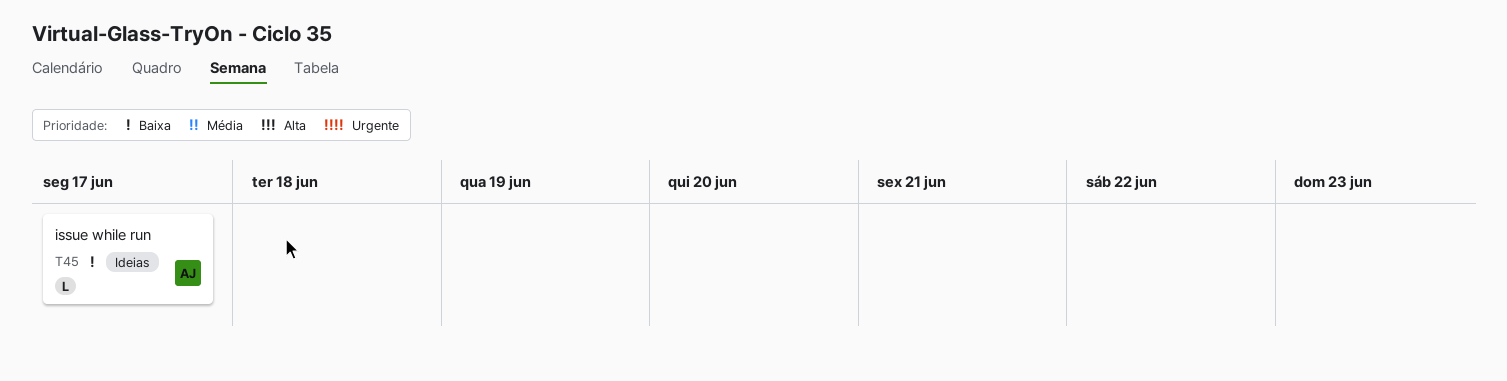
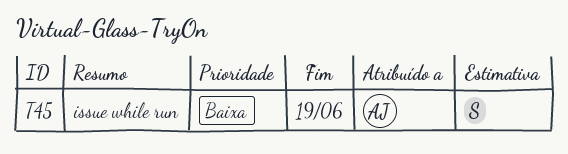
T45, estimate: L -> S
T45, due: Jun 17 -> Jun 19

